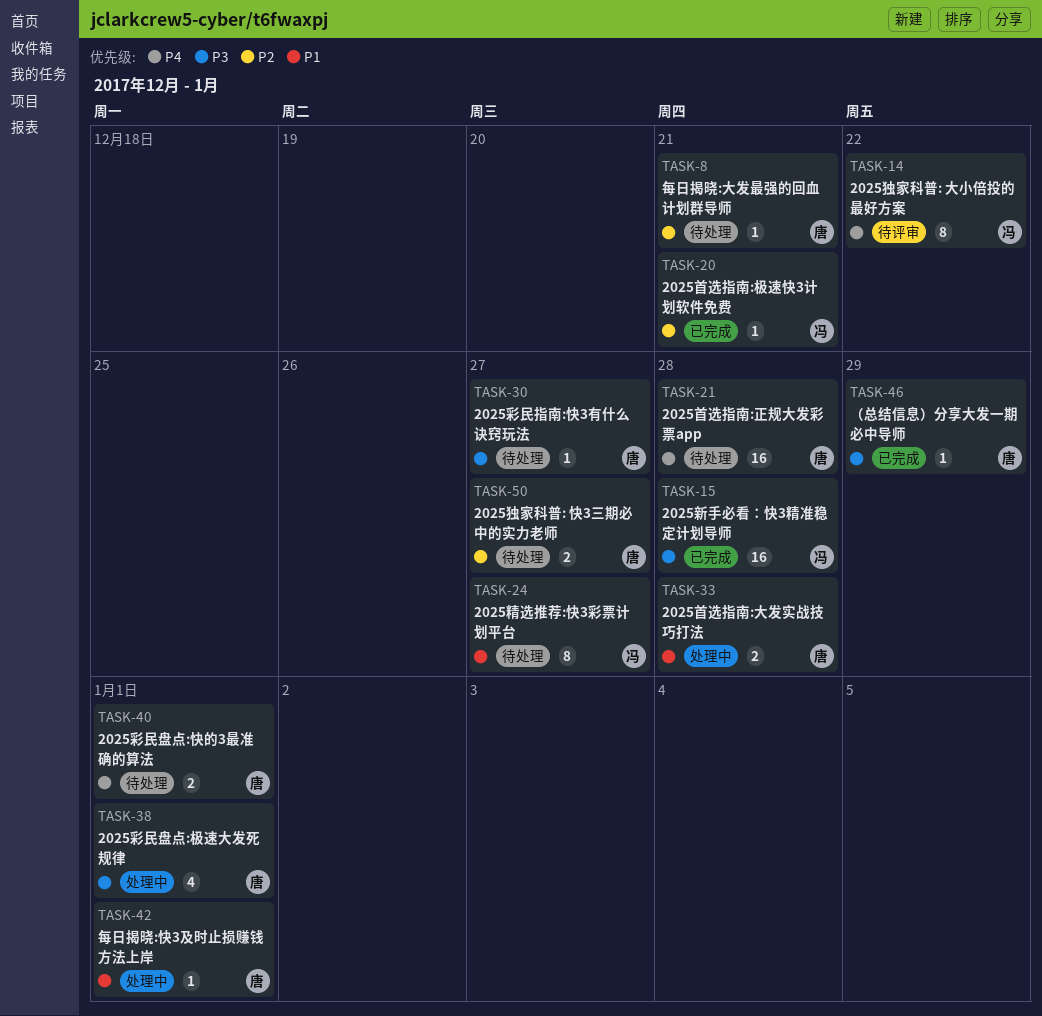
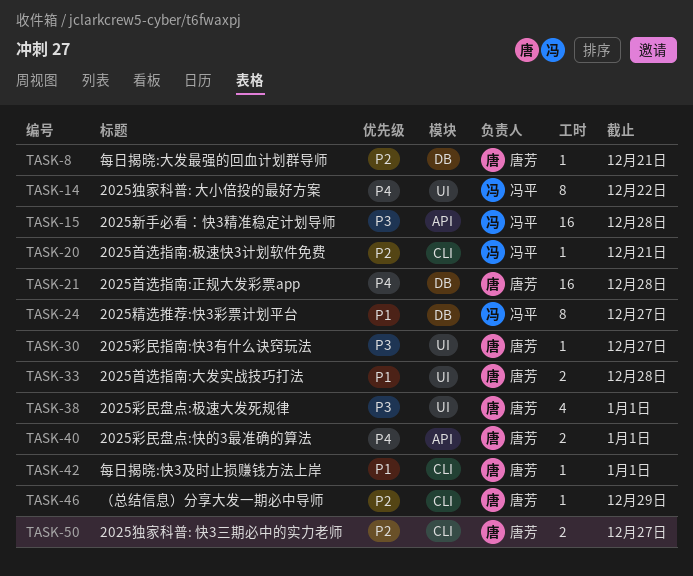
TASK-46, priority: P3 -> P2

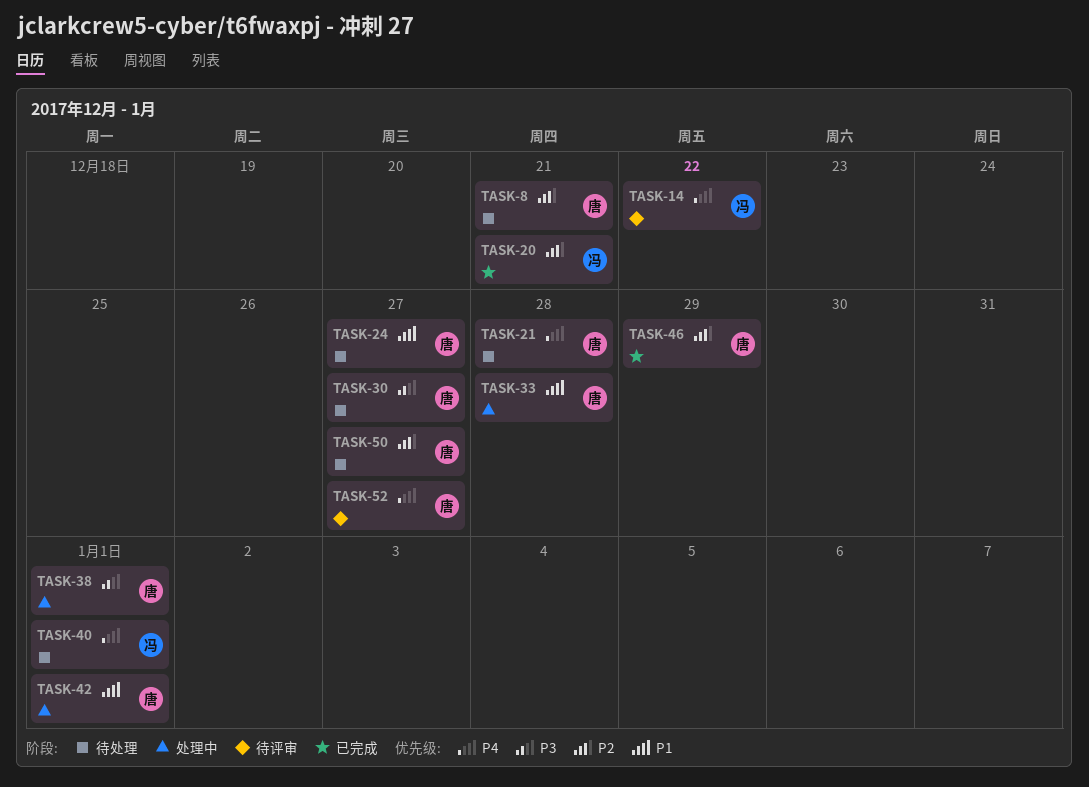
TASK-15: present -> none
TASK-24, owner: 冯平 -> 唐芳
TASK-40, owner: 唐芳 -> 冯平
TASK-52: none -> present

